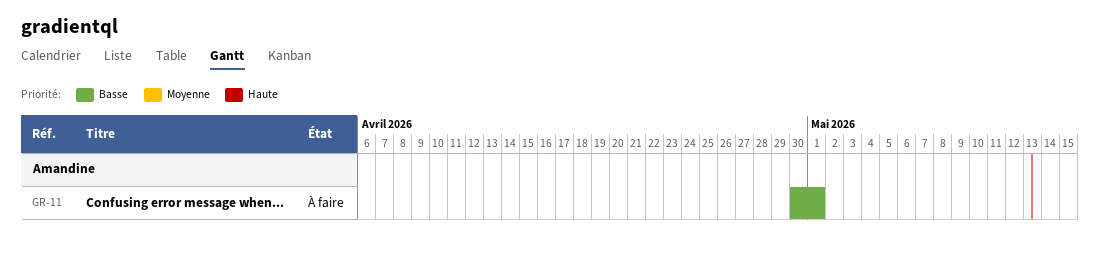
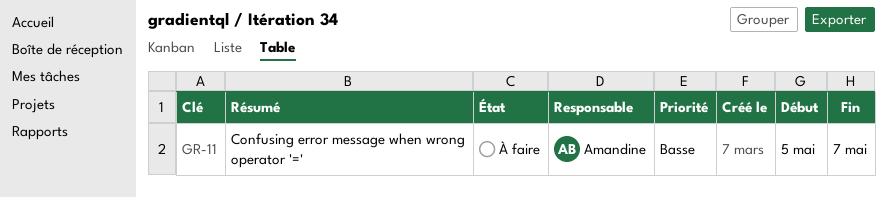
GR-11, start: Apr 30 -> May 5
GR-11, due: May 1 -> May 7

